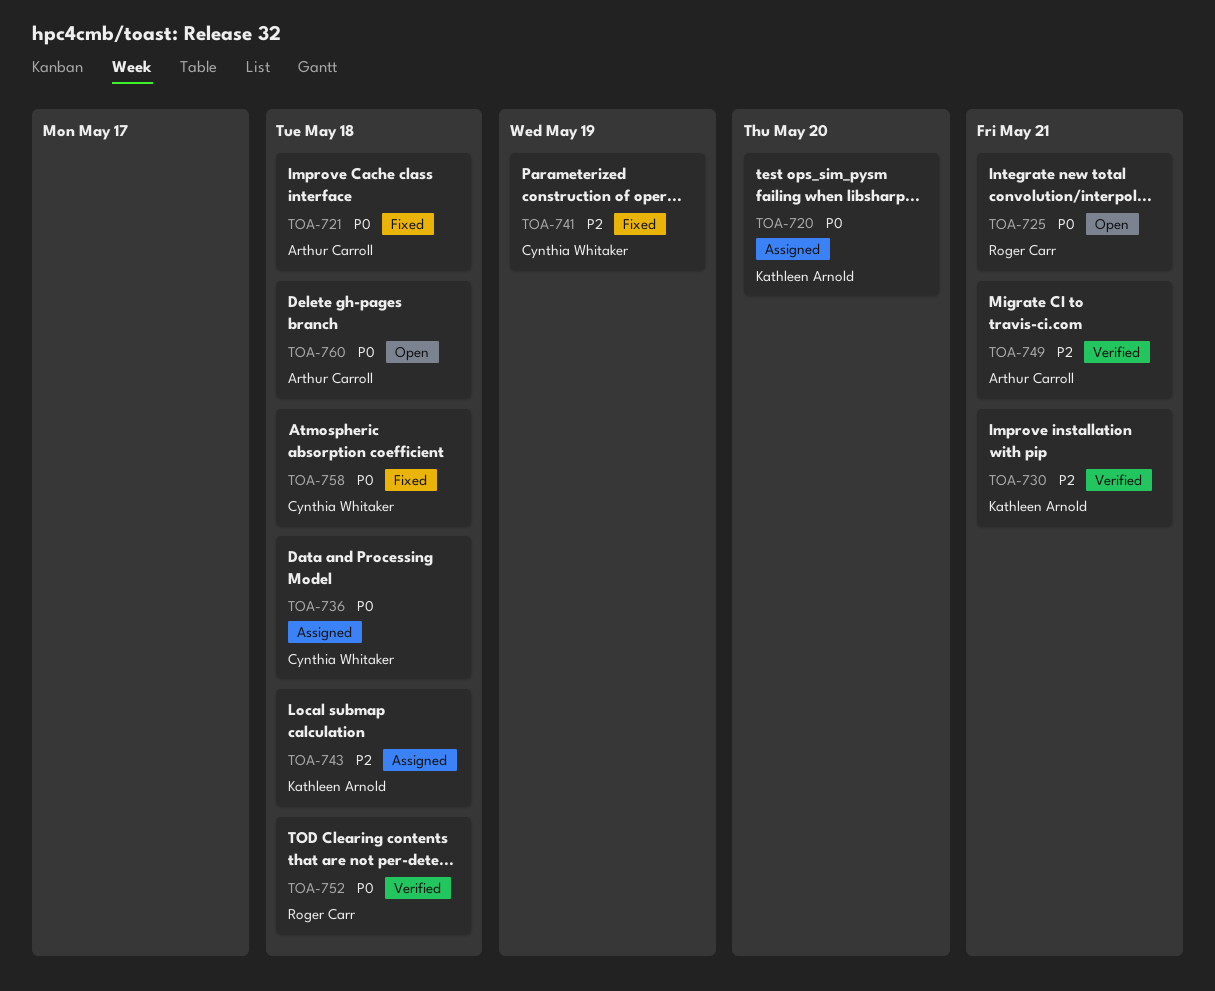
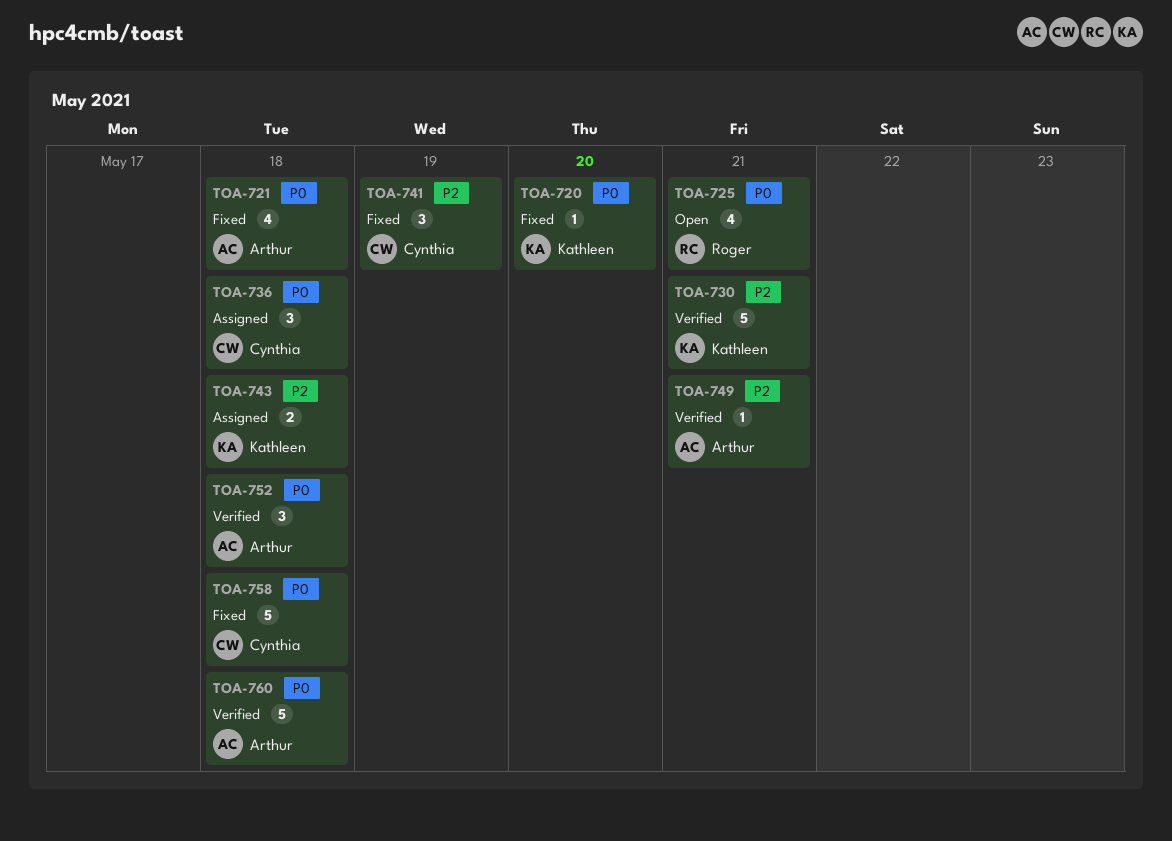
TOA-720, status: Assigned -> Fixed
TOA-752, owner: Roger Carr -> Arthur Carroll
TOA-760, status: Open -> Verified

